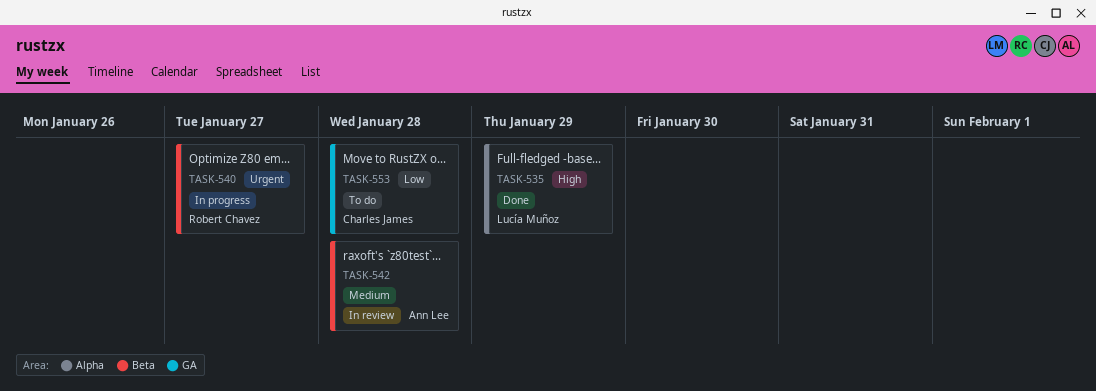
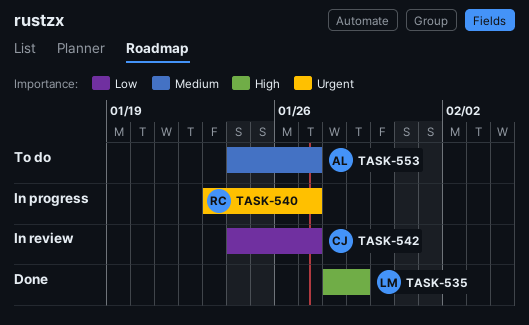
TASK-542, owner: Ann Lee -> Charles James
TASK-542, priority: Medium -> Low
TASK-542, due: Jan 28 -> Jan 27
TASK-553, owner: Charles James -> Ann Lee
TASK-553, priority: Low -> Medium
TASK-553, due: Jan 28 -> Jan 27

